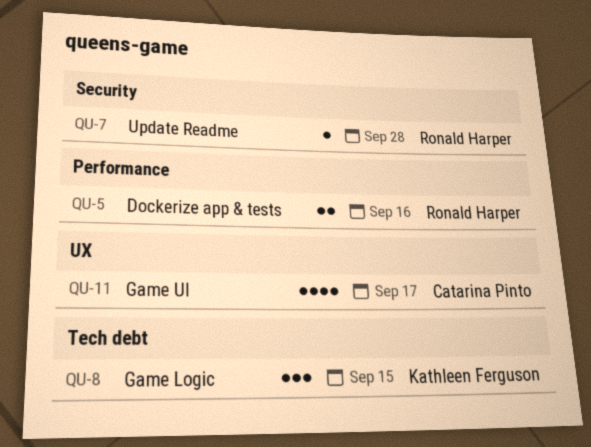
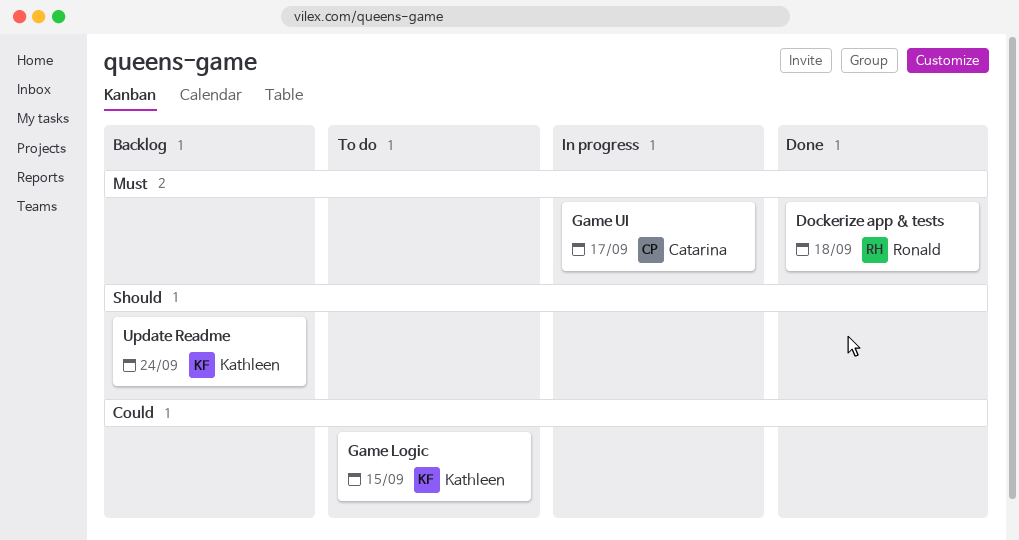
Dockerize app & tests, due: Sep 16 -> Sep 18
Update Readme, owner: Ronald Harper -> Kathleen Ferguson
Update Readme, due: Sep 28 -> Sep 24

